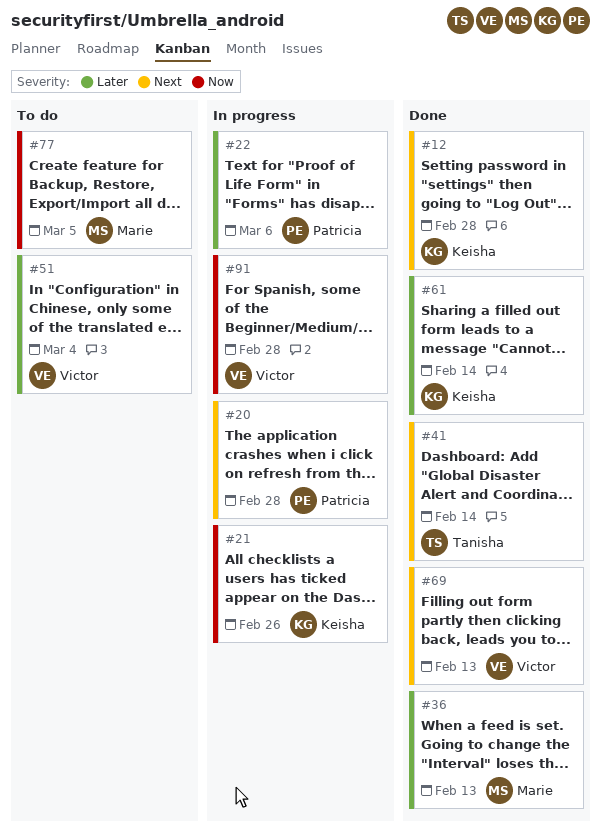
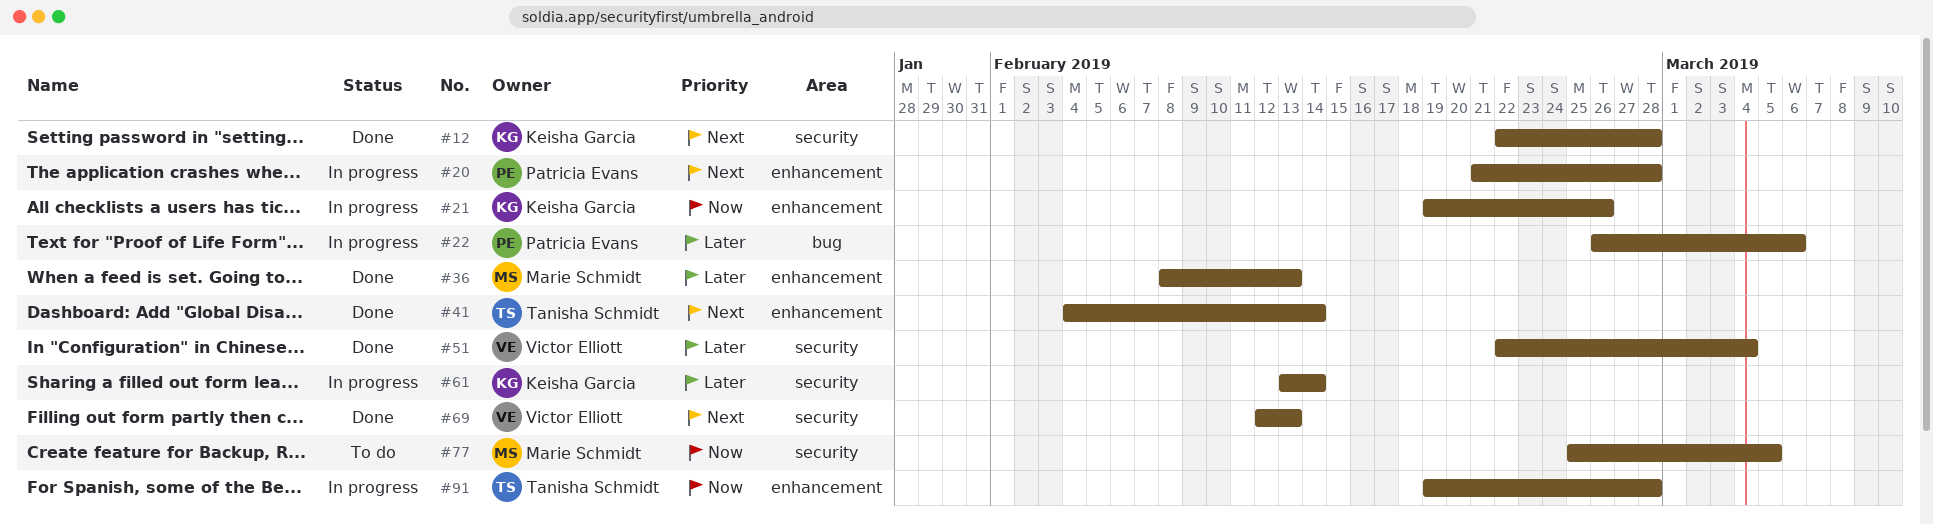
#51, status: To do -> Done
#61, status: Done -> In progress
#91, owner: Victor Elliott -> Tanisha Schmidt

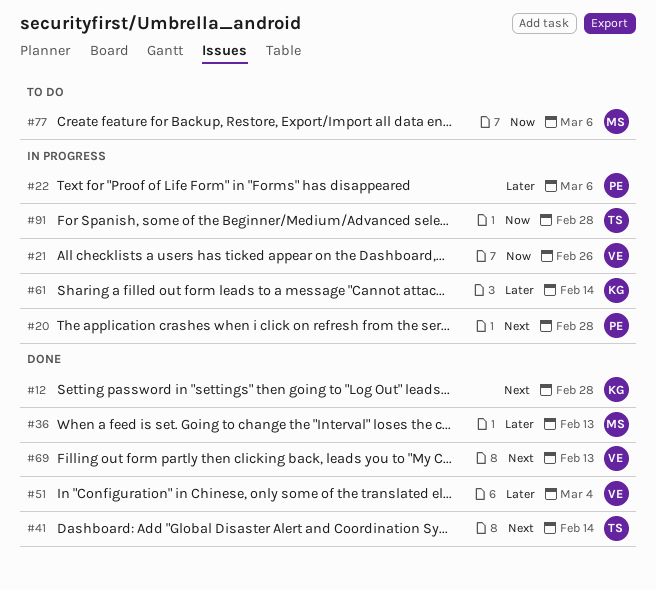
#21, owner: Keisha Garcia -> Victor Elliott
#77, due: Mar 5 -> Mar 6

